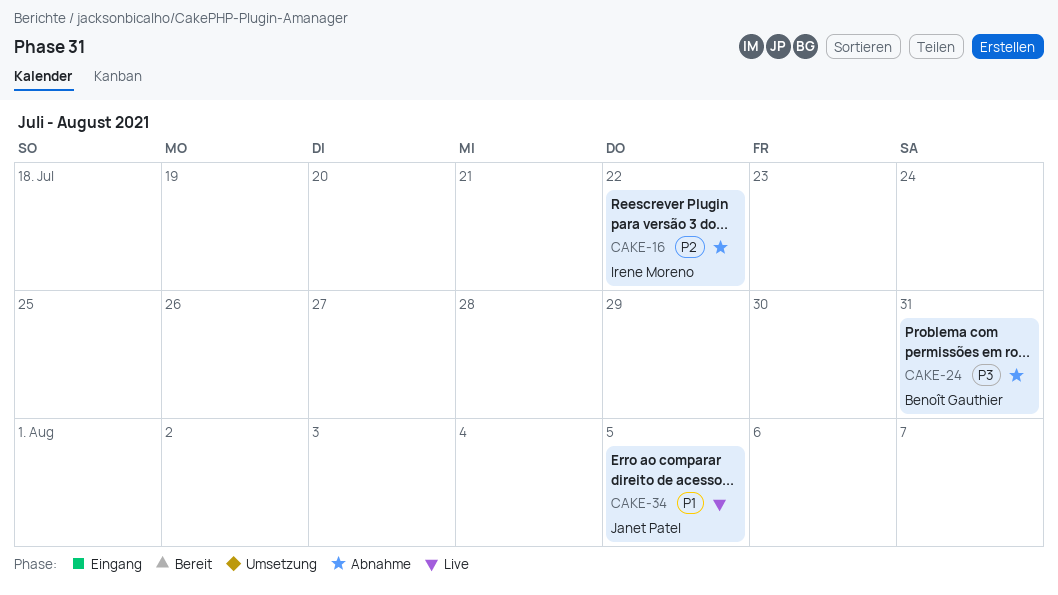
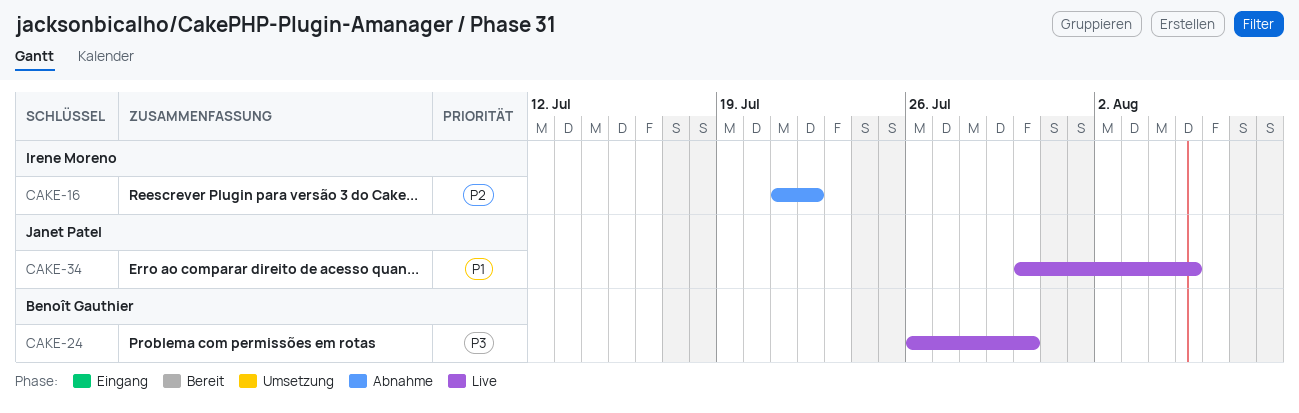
CAKE-24, status: Abnahme -> Live
CAKE-24, due: Jul 31 -> Jul 30

